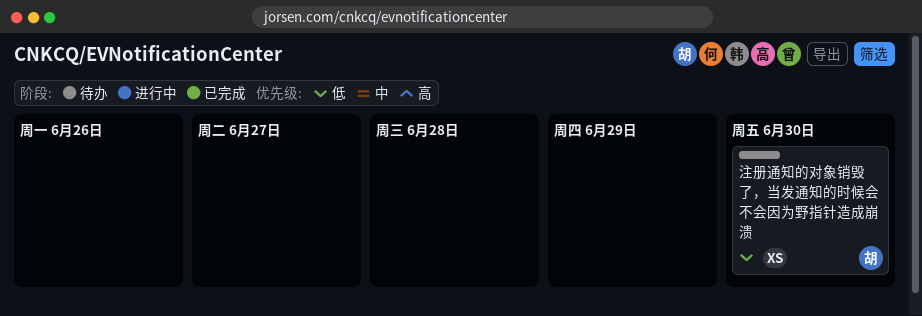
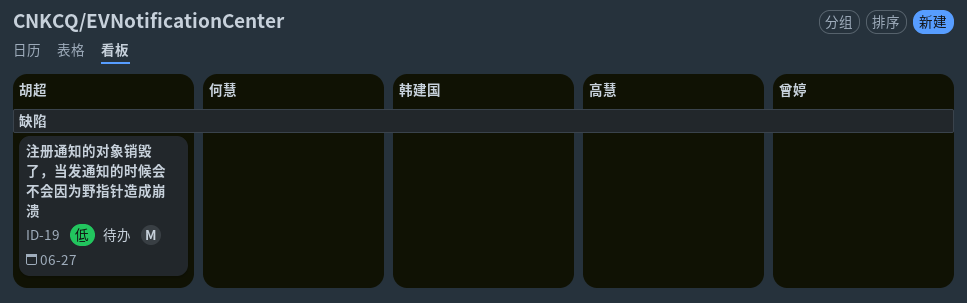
注册通知的对象销毁了，当发通知的时候会不会因为野指针造成崩溃, estimate: XS -> M
注册通知的对象销毁了，当发通知的时候会不会因为野指针造成崩溃, due: Jun 30 -> Jun 27

